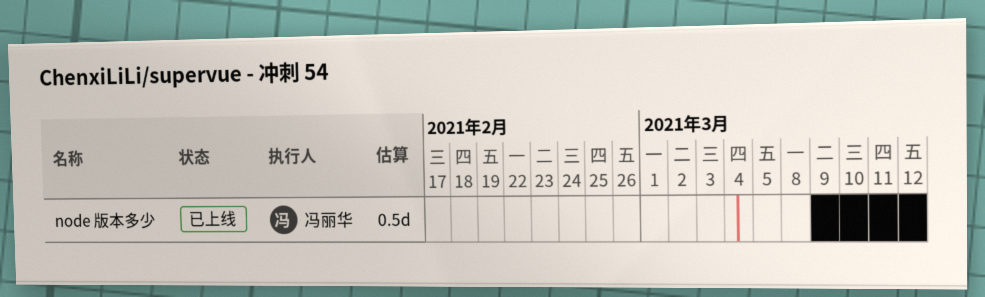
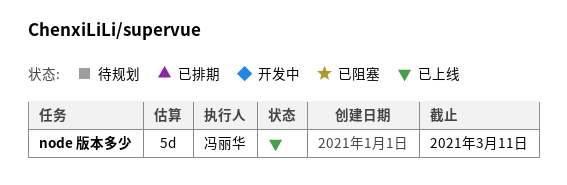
node 版本多少, estimate: 0.5d -> 5d
node 版本多少, due: Mar 12 -> Mar 11

